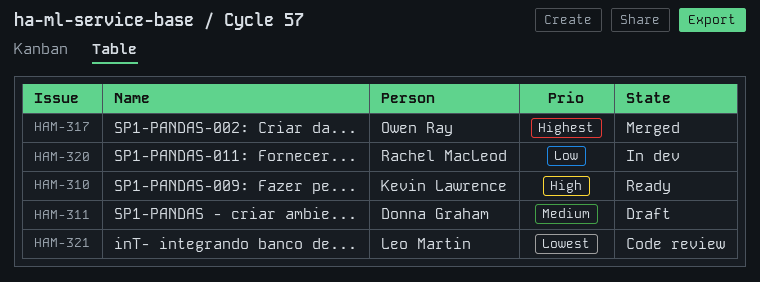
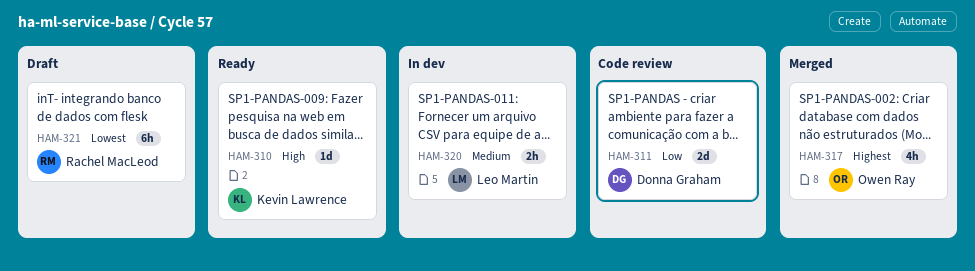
HAM-311, status: Draft -> Code review
HAM-311, priority: Medium -> Low
HAM-320, owner: Rachel MacLeod -> Leo Martin
HAM-320, priority: Low -> Medium
HAM-321, status: Code review -> Draft
HAM-321, owner: Leo Martin -> Rachel MacLeod

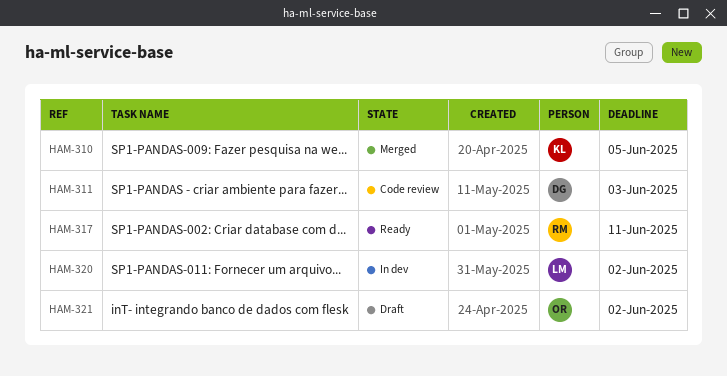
HAM-310, status: Ready -> Merged
HAM-317, status: Merged -> Ready
HAM-317, owner: Owen Ray -> Rachel MacLeod
HAM-321, owner: Rachel MacLeod -> Owen Ray

